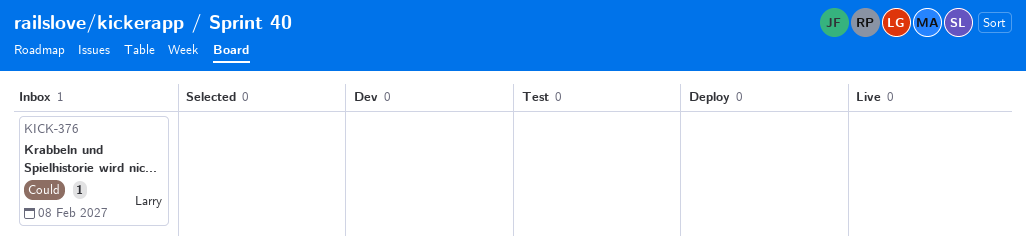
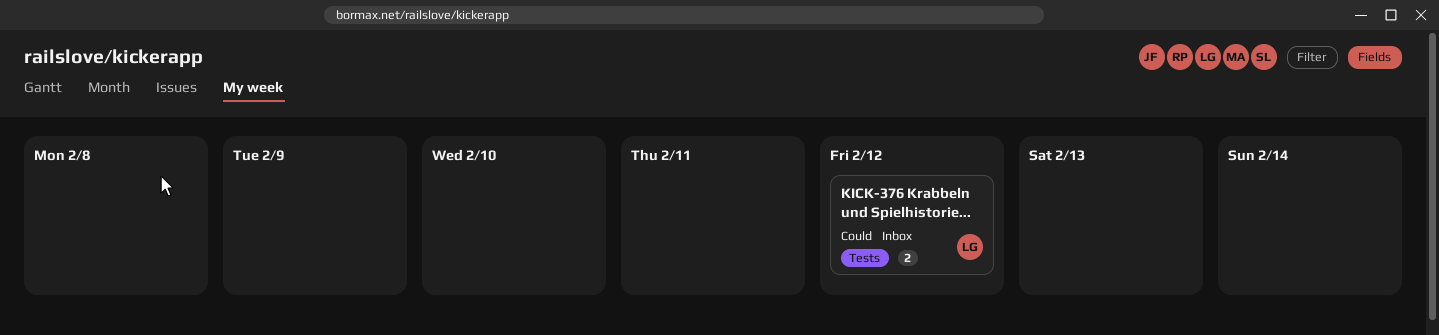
KICK-376, estimate: 1 -> 2
KICK-376, due: Feb 8 -> Feb 12

